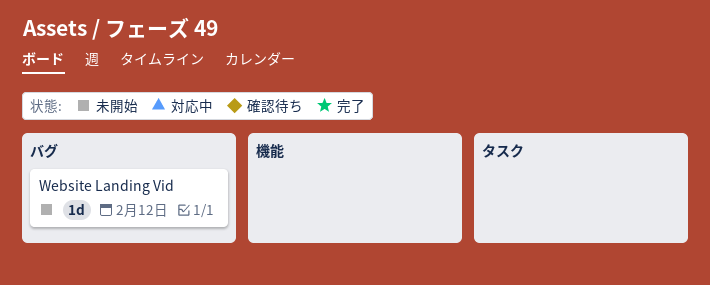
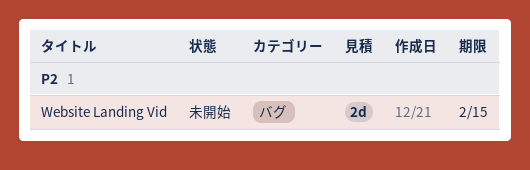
Website Landing Vid, estimate: 1d -> 2d
Website Landing Vid, due: Feb 12 -> Feb 15

